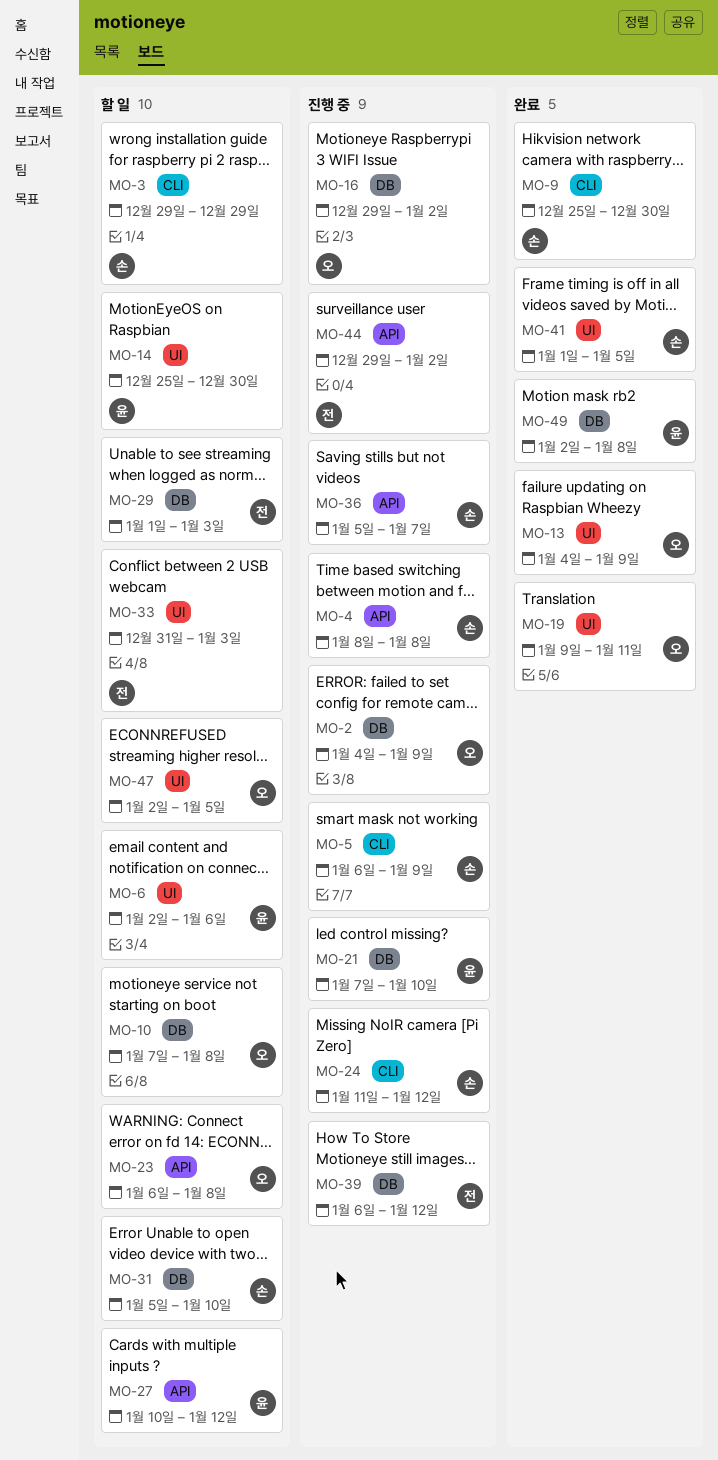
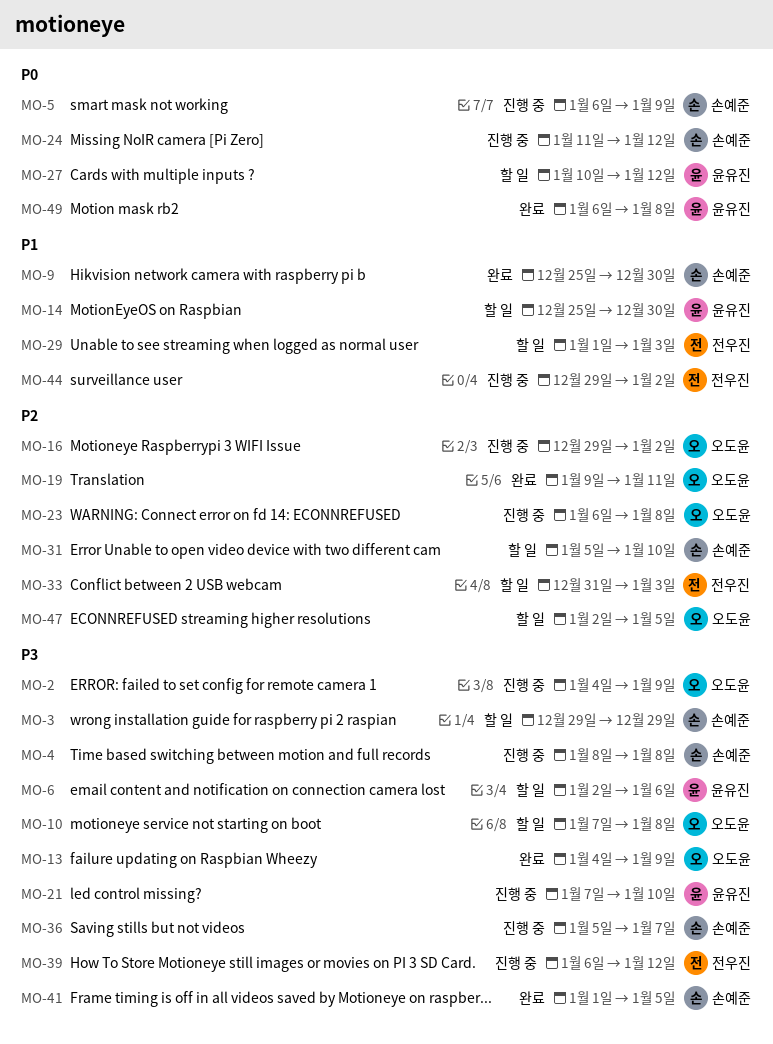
MO-23, status: 할 일 -> 진행 중
MO-49, start: Jan 2 -> Jan 6

